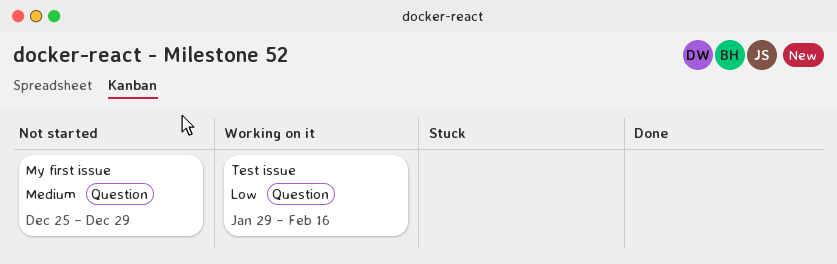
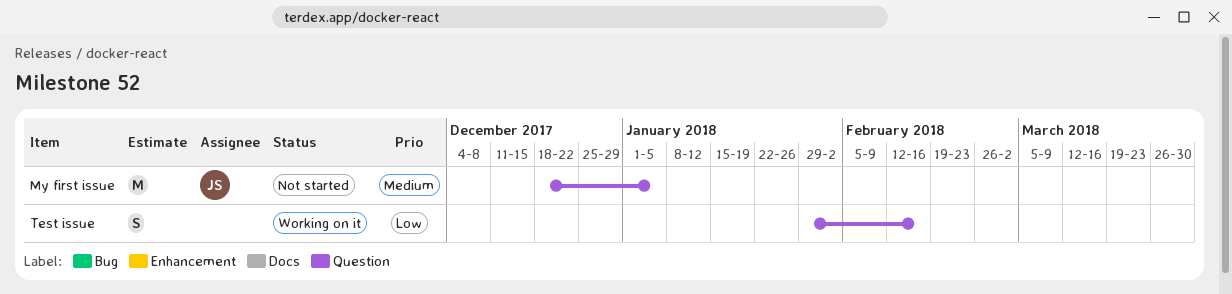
My first issue, start: Dec 25 -> Dec 18
My first issue, due: Dec 29 -> Jan 5

